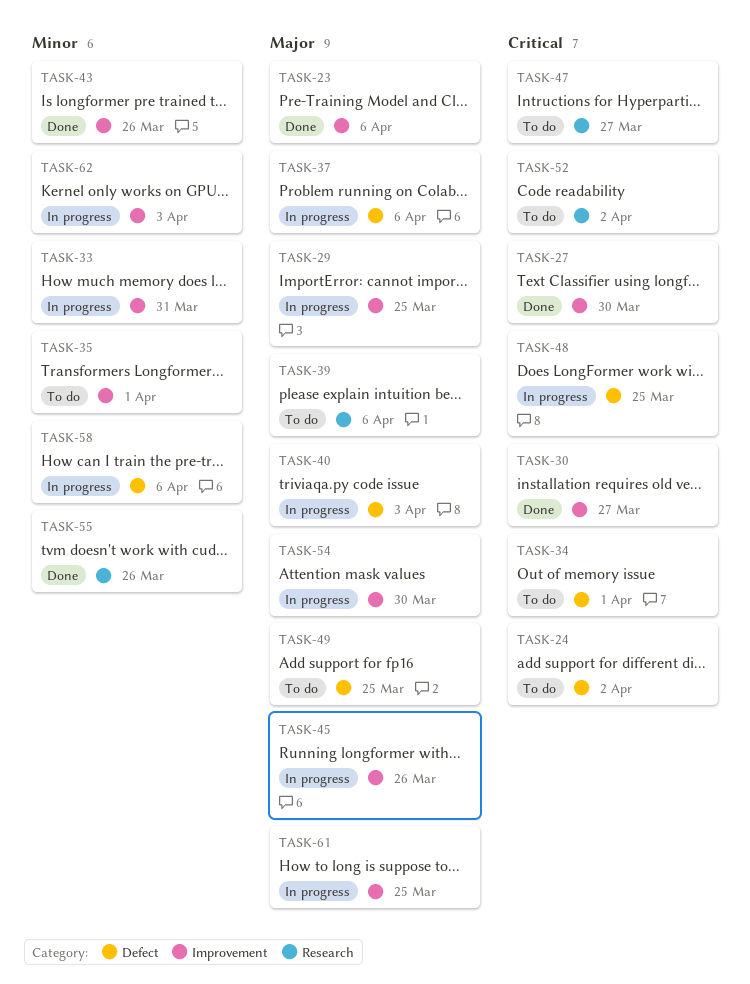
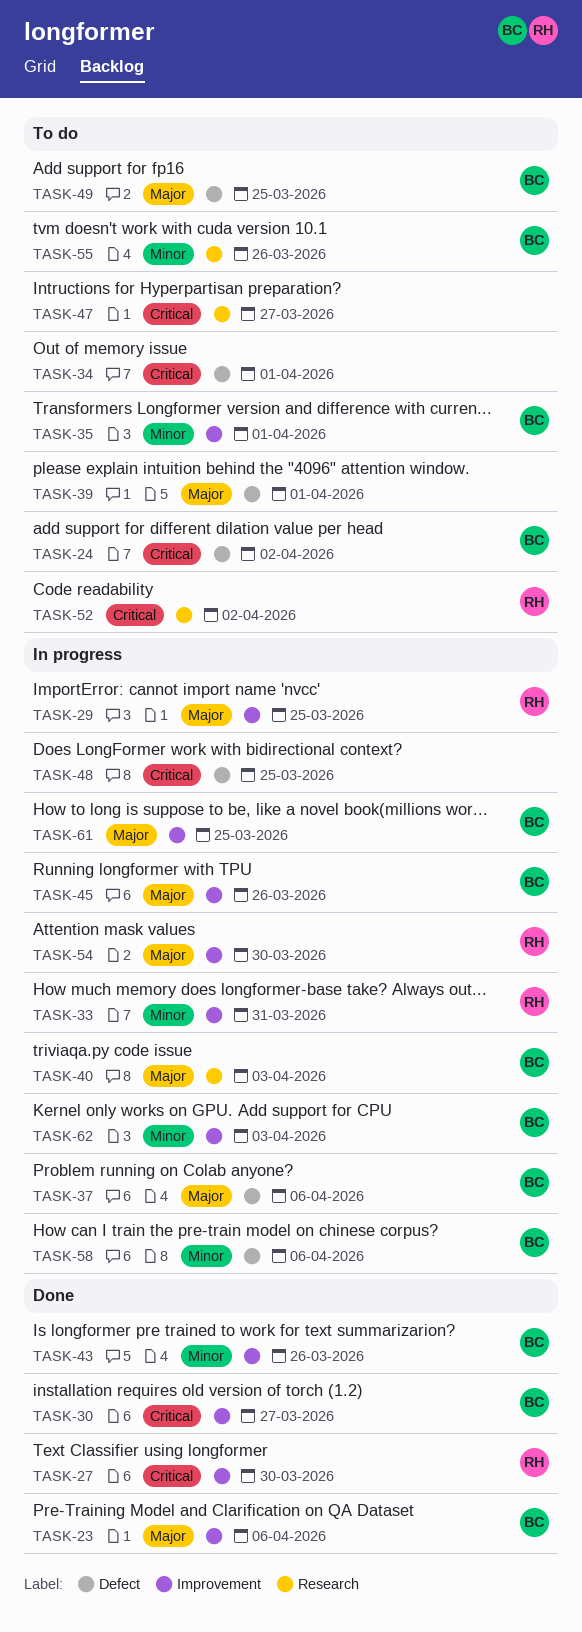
TASK-39, label: Research -> Defect
TASK-39, due: Apr 6 -> Apr 1
TASK-40, label: Defect -> Research
TASK-55, status: Done -> To do

